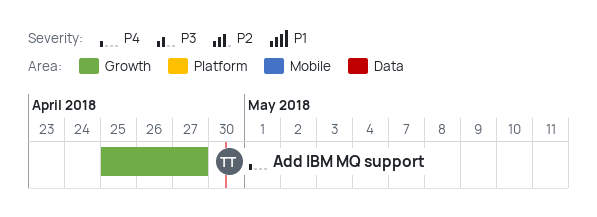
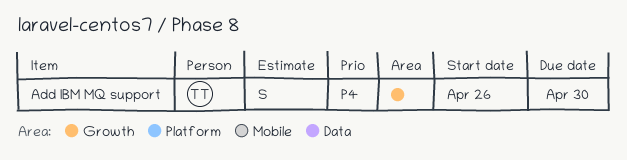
Add IBM MQ support, start: Apr 25 -> Apr 26
Add IBM MQ support, due: Apr 27 -> Apr 30

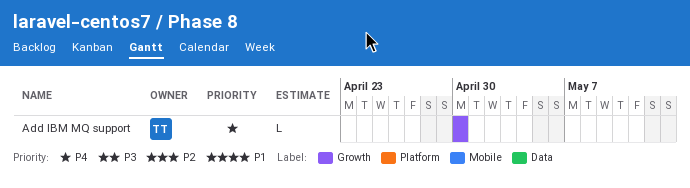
Add IBM MQ support, estimate: S -> L
Add IBM MQ support, start: Apr 26 -> Apr 30

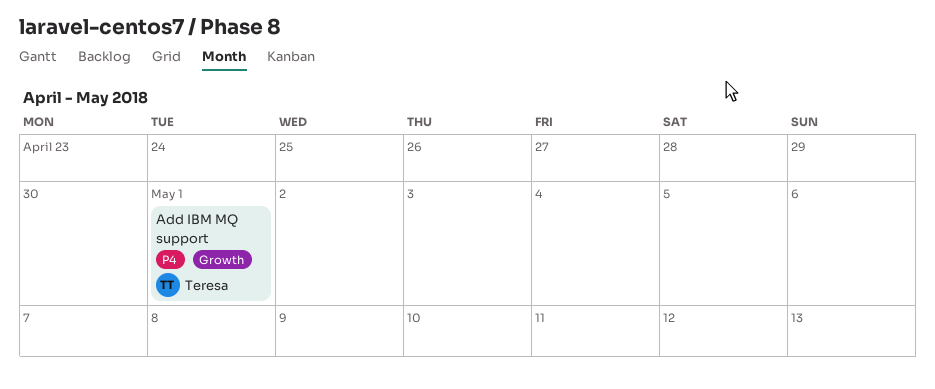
Add IBM MQ support, due: Apr 30 -> May 1

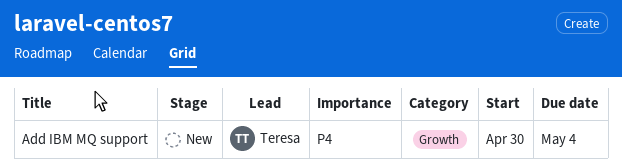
Add IBM MQ support, due: May 1 -> May 4

